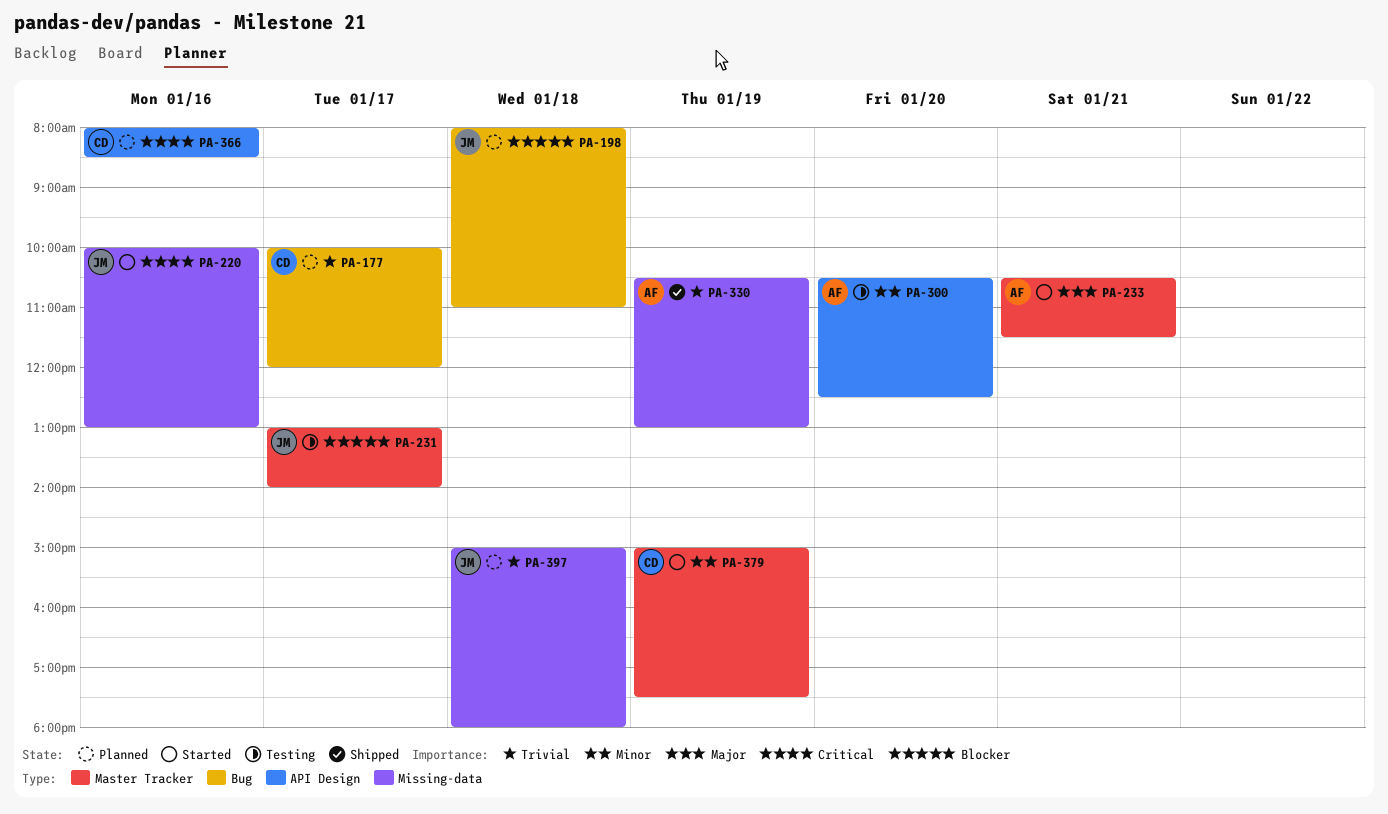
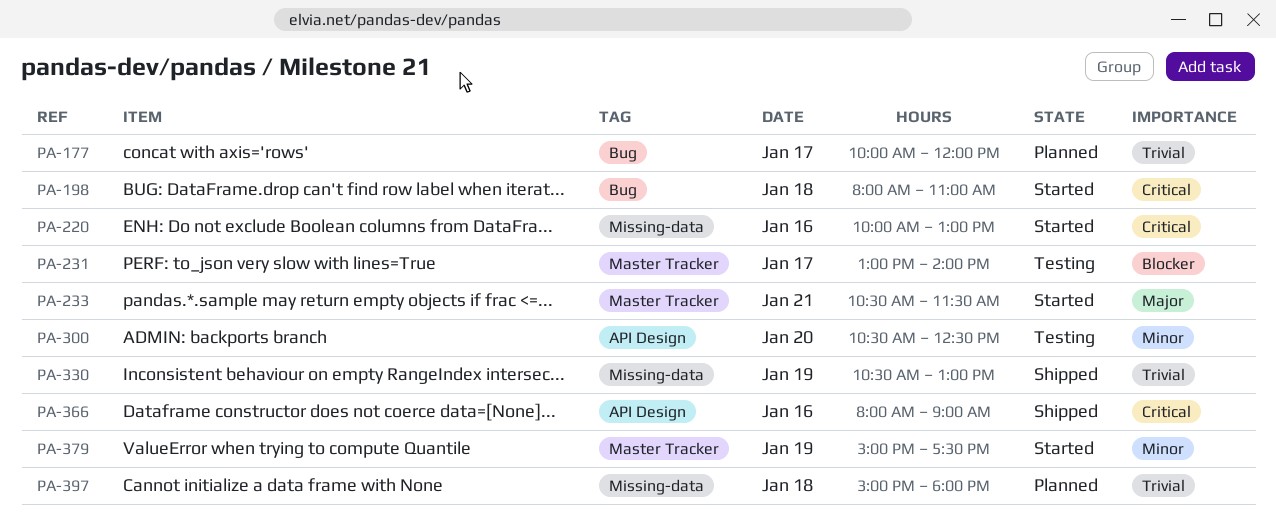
PA-198, status: Planned -> Started
PA-198, priority: Blocker -> Critical
PA-366, status: Planned -> Shipped
PA-366, ends: 08:30 -> 09:00

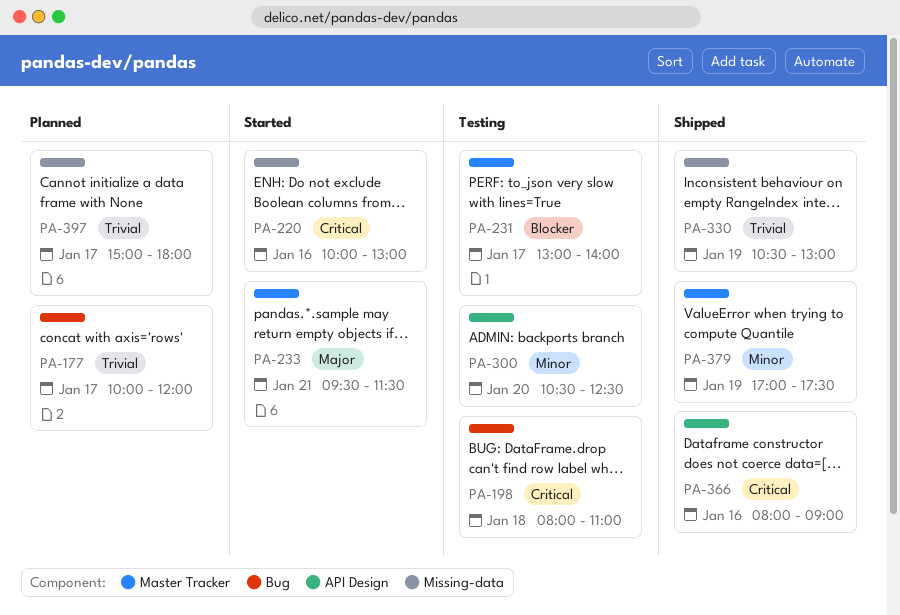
PA-198, status: Started -> Testing
PA-233, begins: 10:30 -> 09:30
PA-379, status: Started -> Shipped
PA-379, begins: 15:00 -> 17:00
PA-397, day: Jan 18 -> Jan 17

